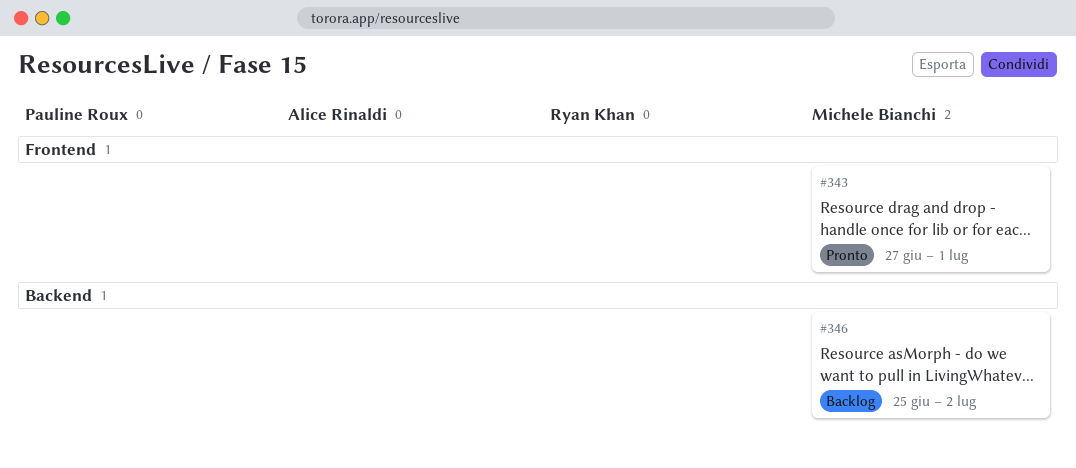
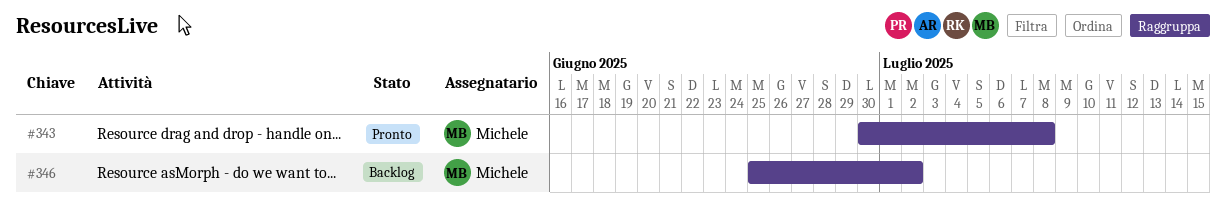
#343, start: Jun 27 -> Jun 30
#343, due: Jul 1 -> Jul 8

